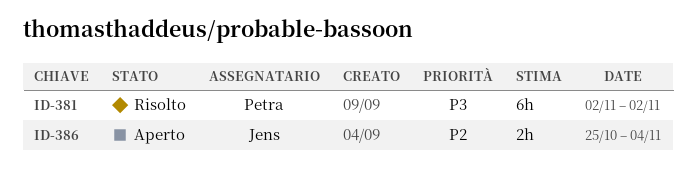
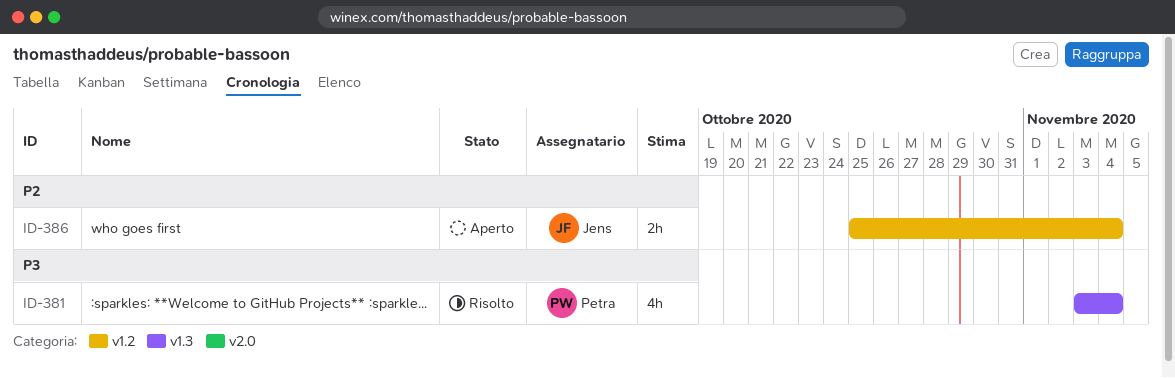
ID-381, estimate: 6h -> 4h
ID-381, start: Nov 2 -> Nov 3
ID-381, due: Nov 2 -> Nov 4

